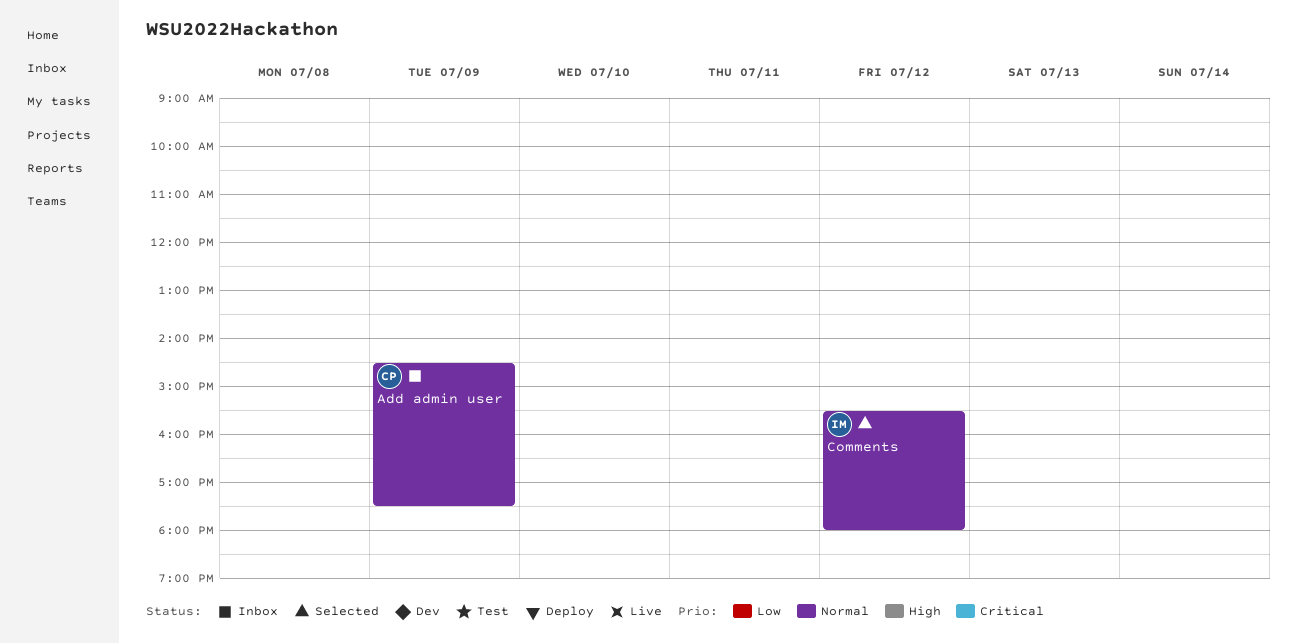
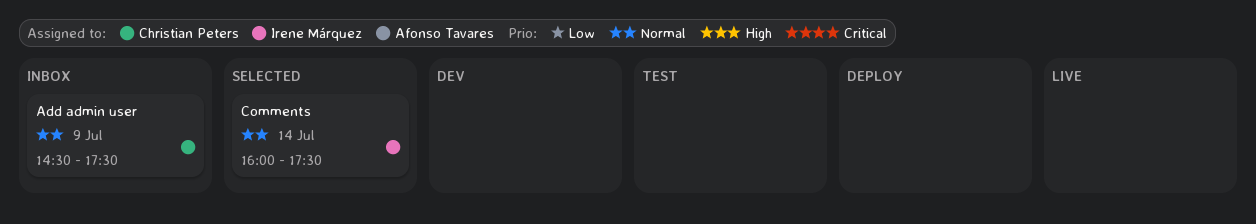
Comments, day: Jul 12 -> Jul 14
Comments, begins: 15:30 -> 16:00
Comments, ends: 18:00 -> 17:30

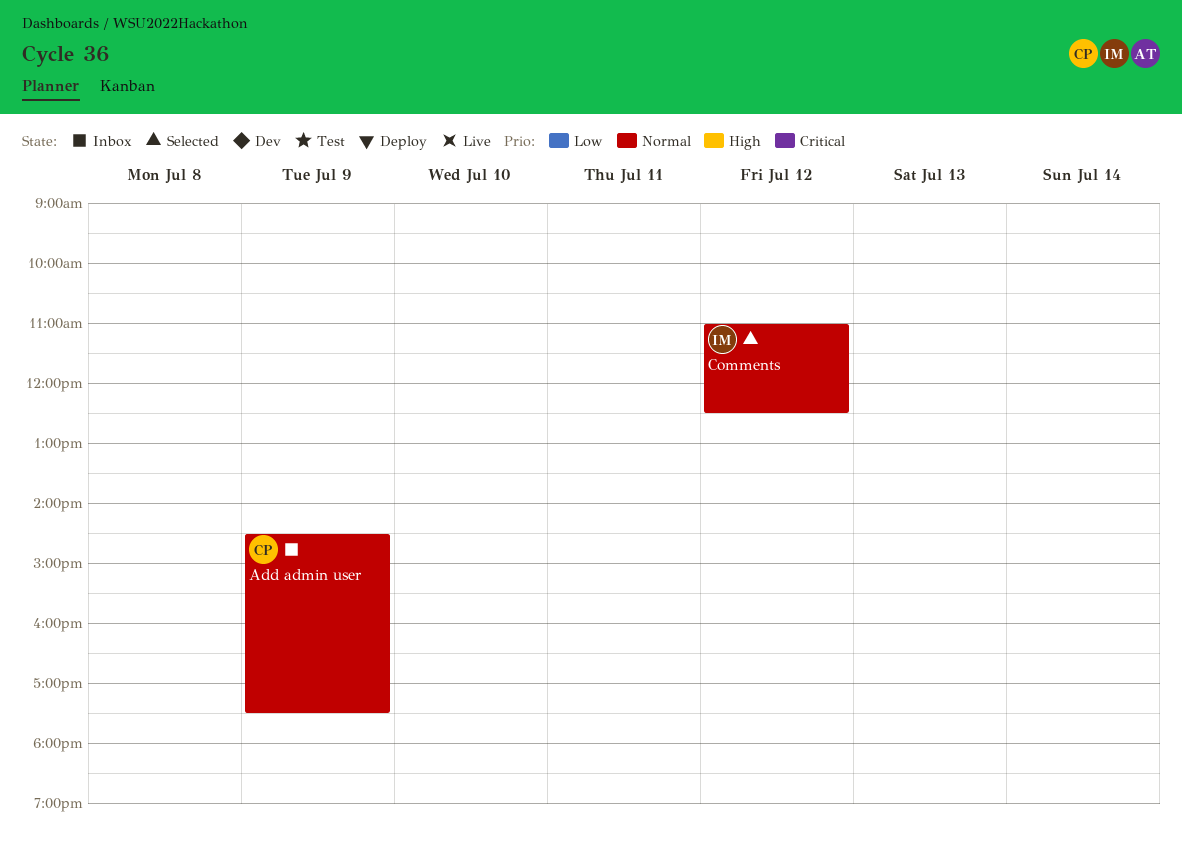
Comments, day: Jul 14 -> Jul 12
Comments, begins: 16:00 -> 11:00
Comments, ends: 17:30 -> 12:30

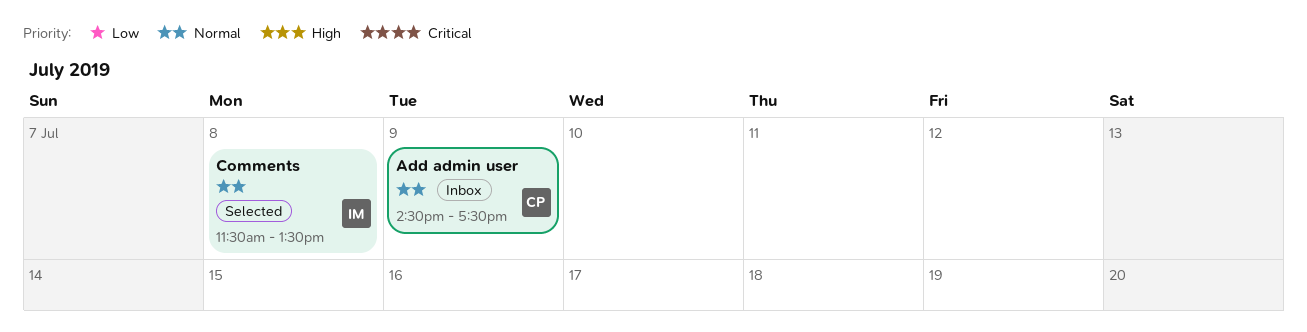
Comments, day: Jul 12 -> Jul 8
Comments, begins: 11:00 -> 11:30
Comments, ends: 12:30 -> 13:30

